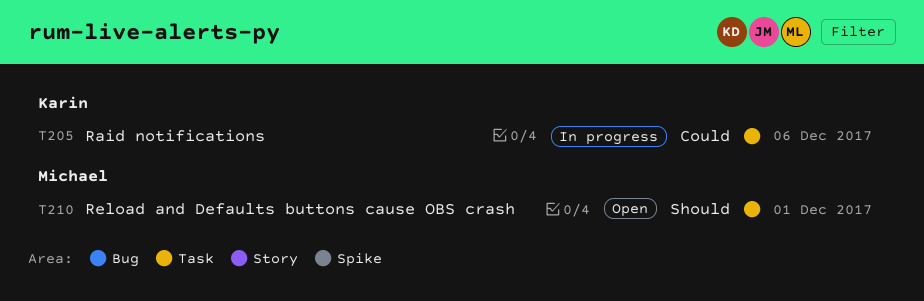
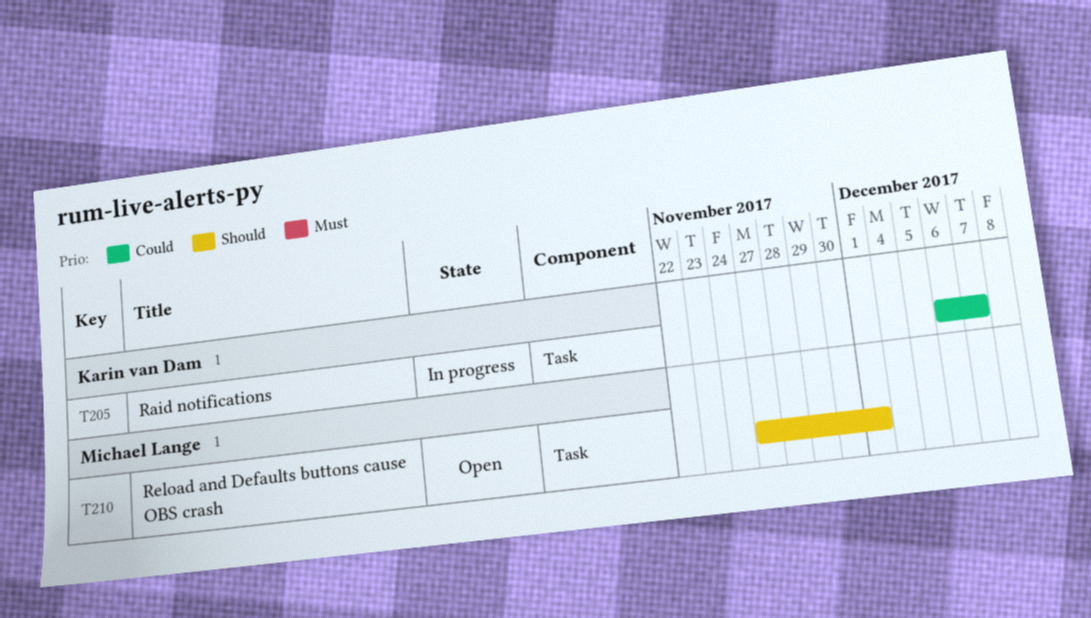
T205, due: Dec 6 -> Dec 7

